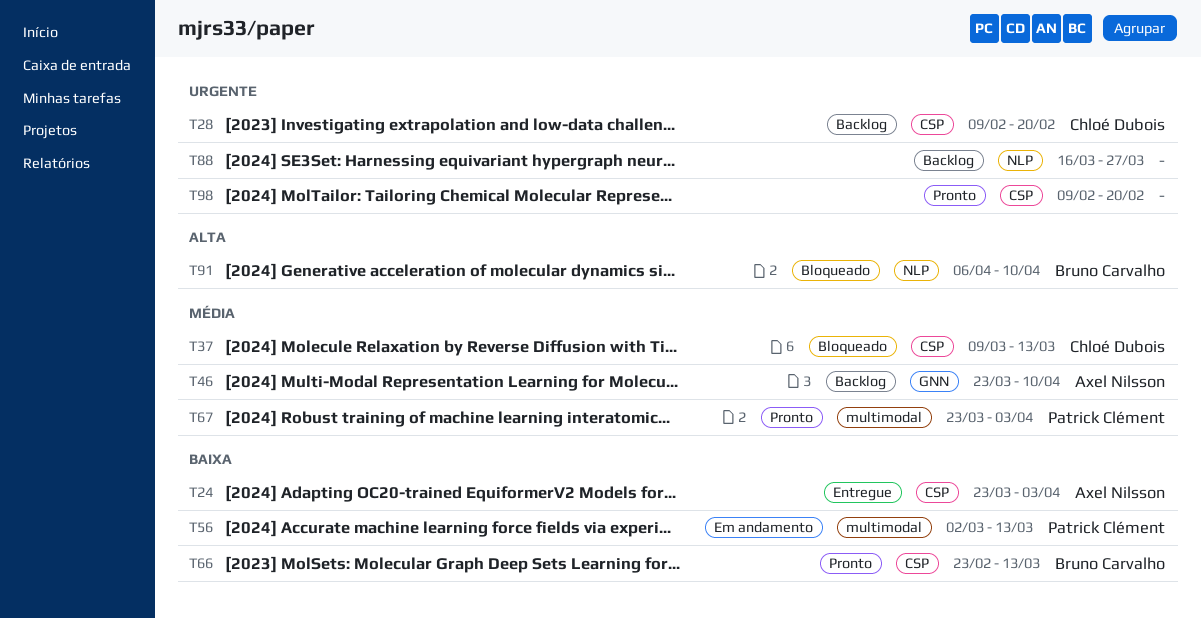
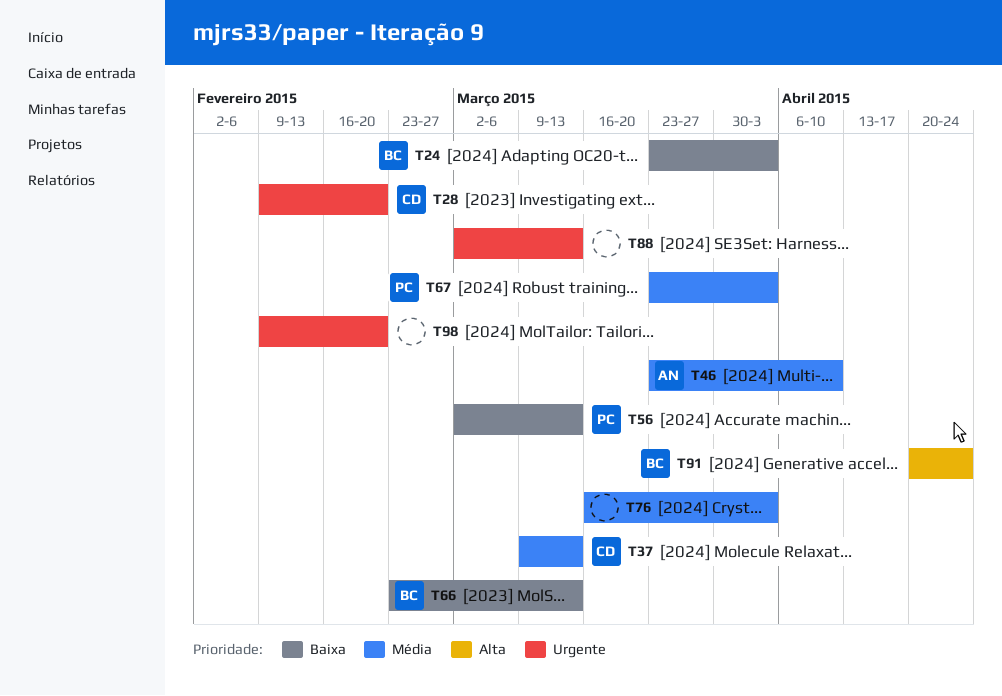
T24, owner: Axel Nilsson -> Bruno Carvalho
T76: none -> present
T88, start: Mar 16 -> Mar 2
T88, due: Mar 27 -> Mar 13
T91, start: Apr 6 -> Apr 20
T91, due: Apr 10 -> Apr 24

